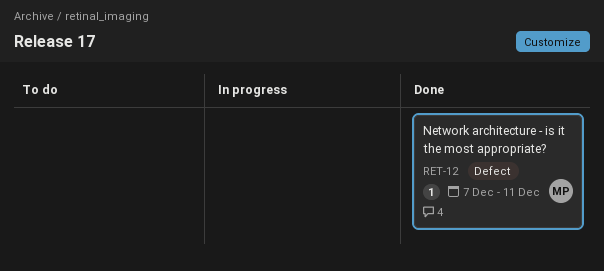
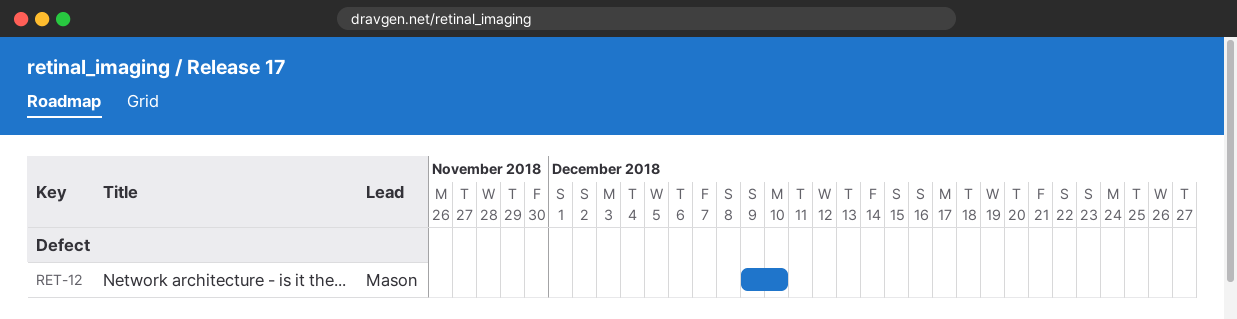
RET-12, start: Dec 7 -> Dec 9
RET-12, due: Dec 11 -> Dec 10

